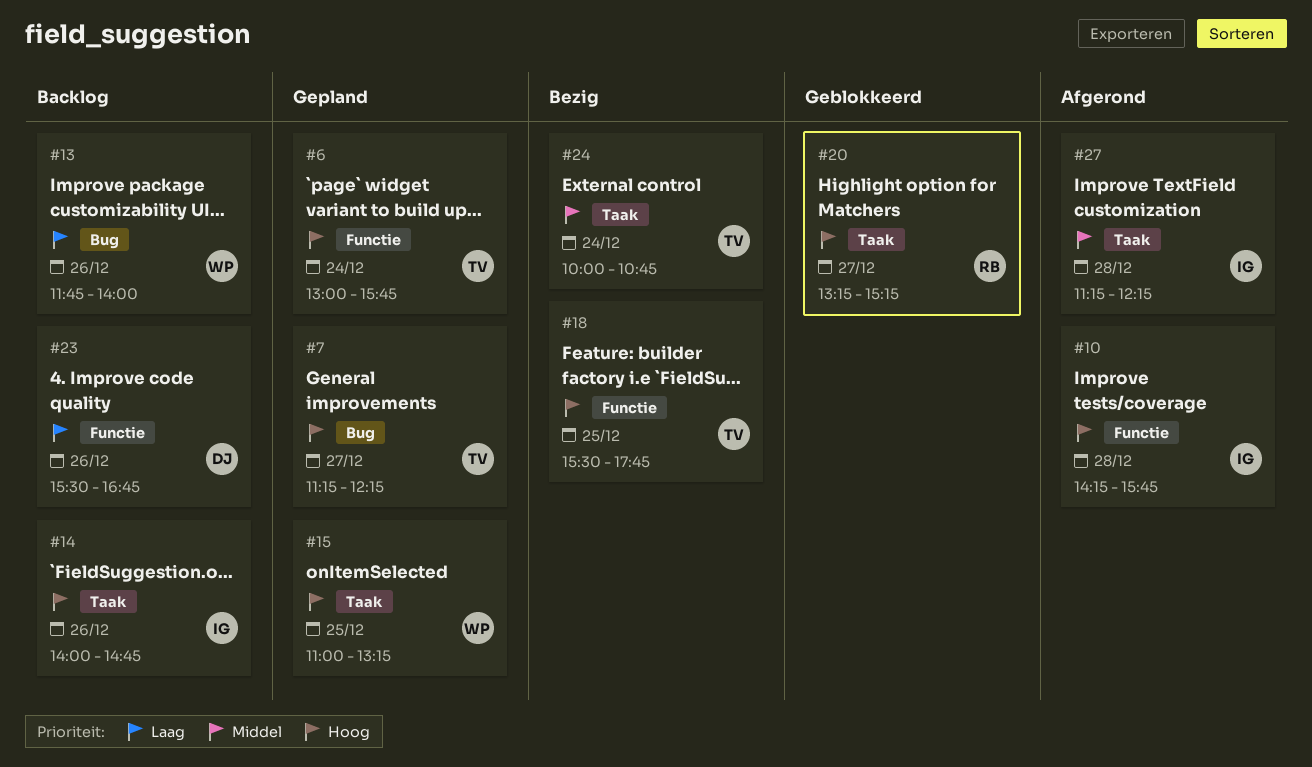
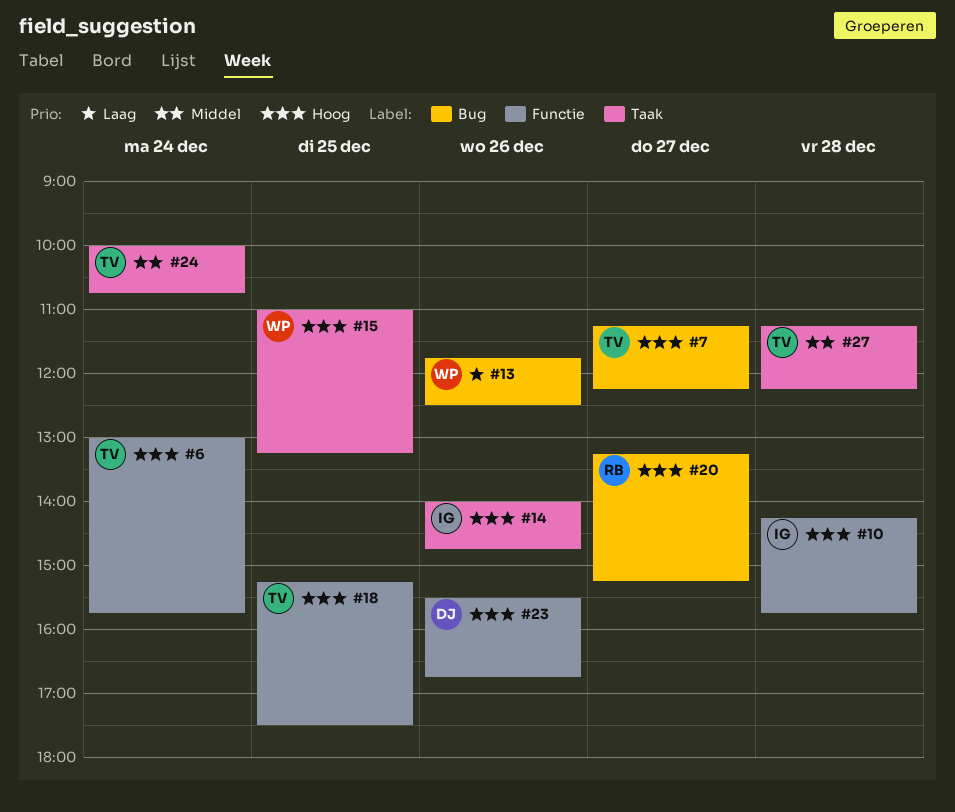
#13, ends: 14:00 -> 12:30
#18, begins: 15:30 -> 15:15
#18, ends: 17:45 -> 17:30
#20, label: Taak -> Bug
#23, priority: Laag -> Hoog
#27, owner: IG -> TV

